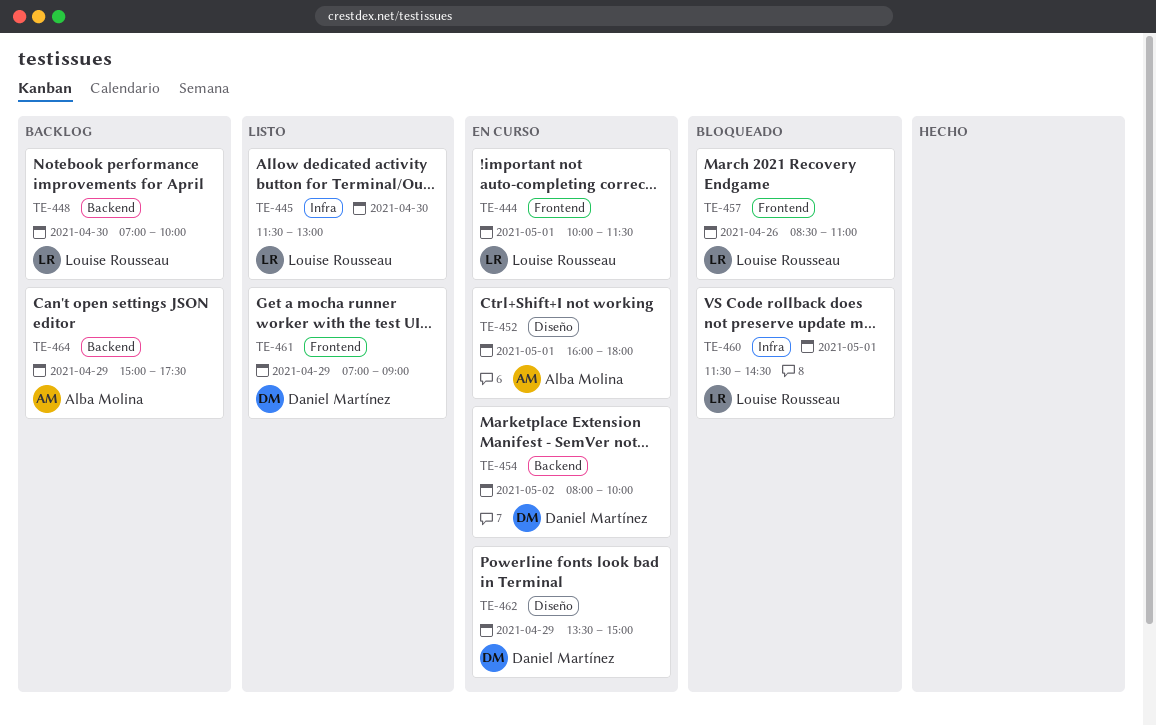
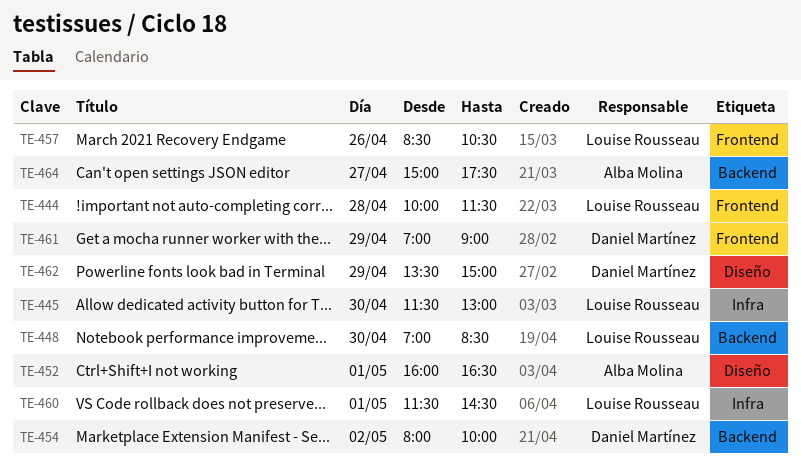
TE-444, day: May 1 -> Apr 28
TE-448, ends: 10:00 -> 08:30
TE-452, ends: 18:00 -> 16:30
TE-457, ends: 11:00 -> 10:30
TE-464, day: Apr 29 -> Apr 27

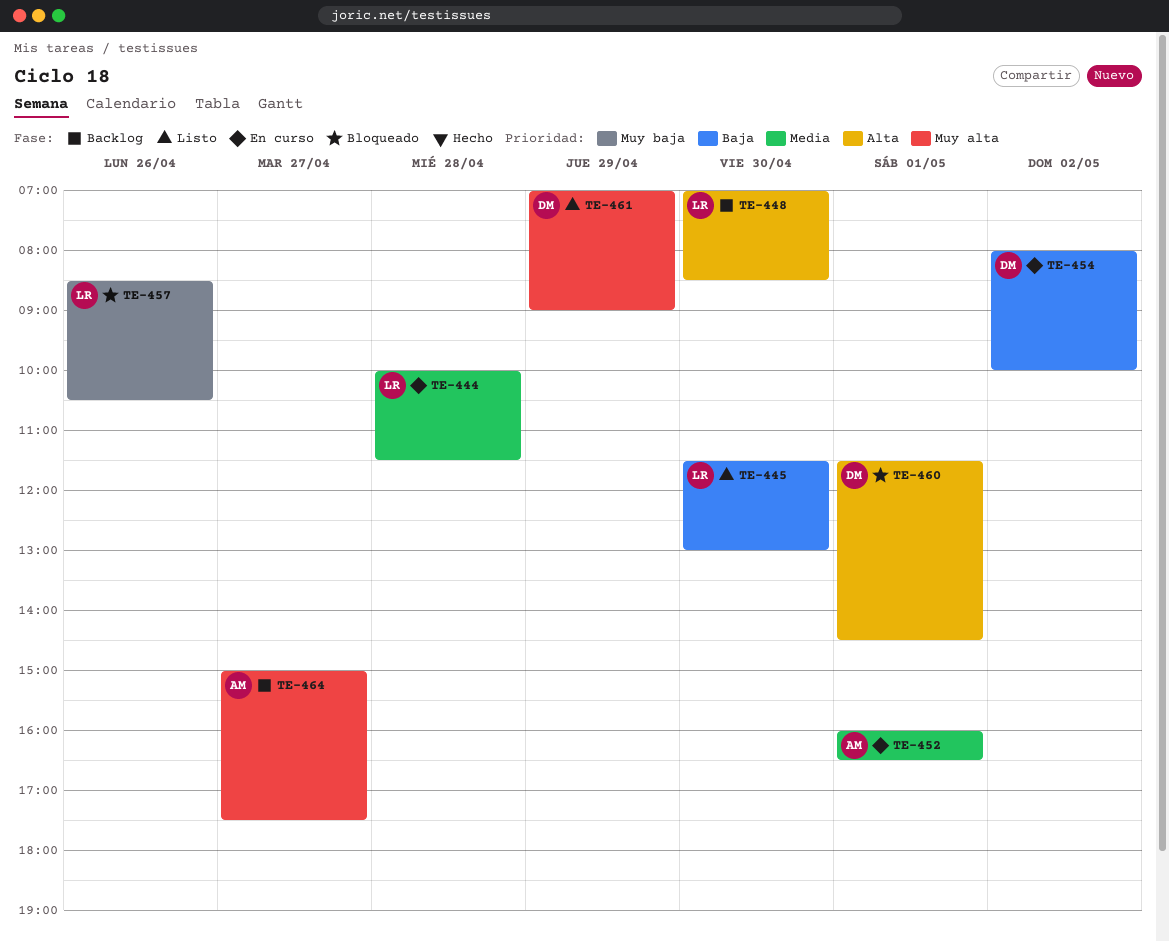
TE-460, owner: Louise Rousseau -> Daniel Martínez
TE-462: present -> none

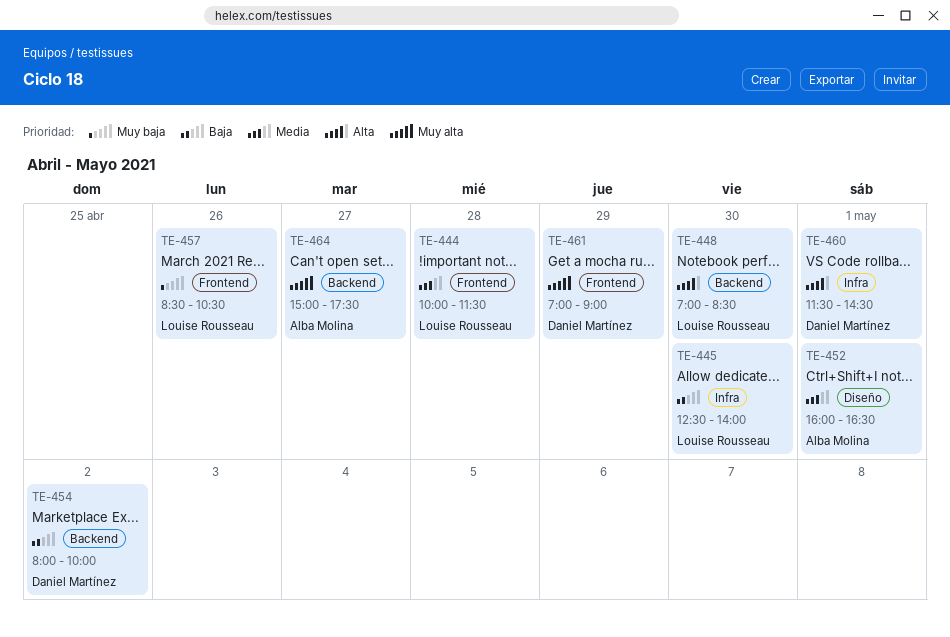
TE-445, begins: 11:30 -> 12:30
TE-445, ends: 13:00 -> 14:00

